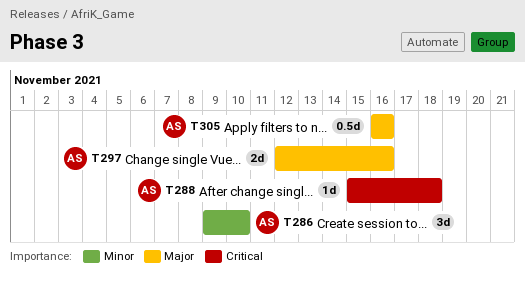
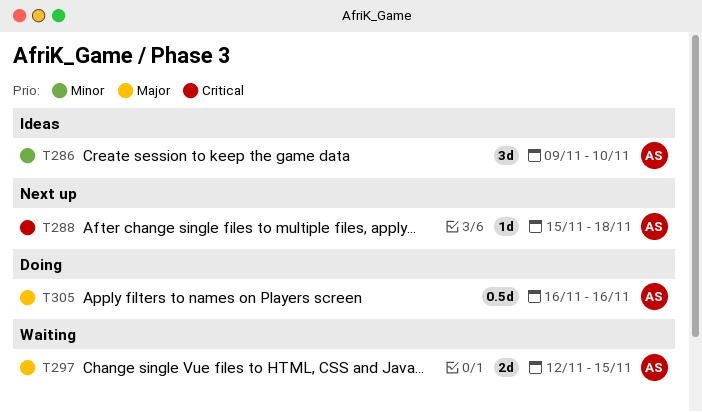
T297, due: Nov 16 -> Nov 15

